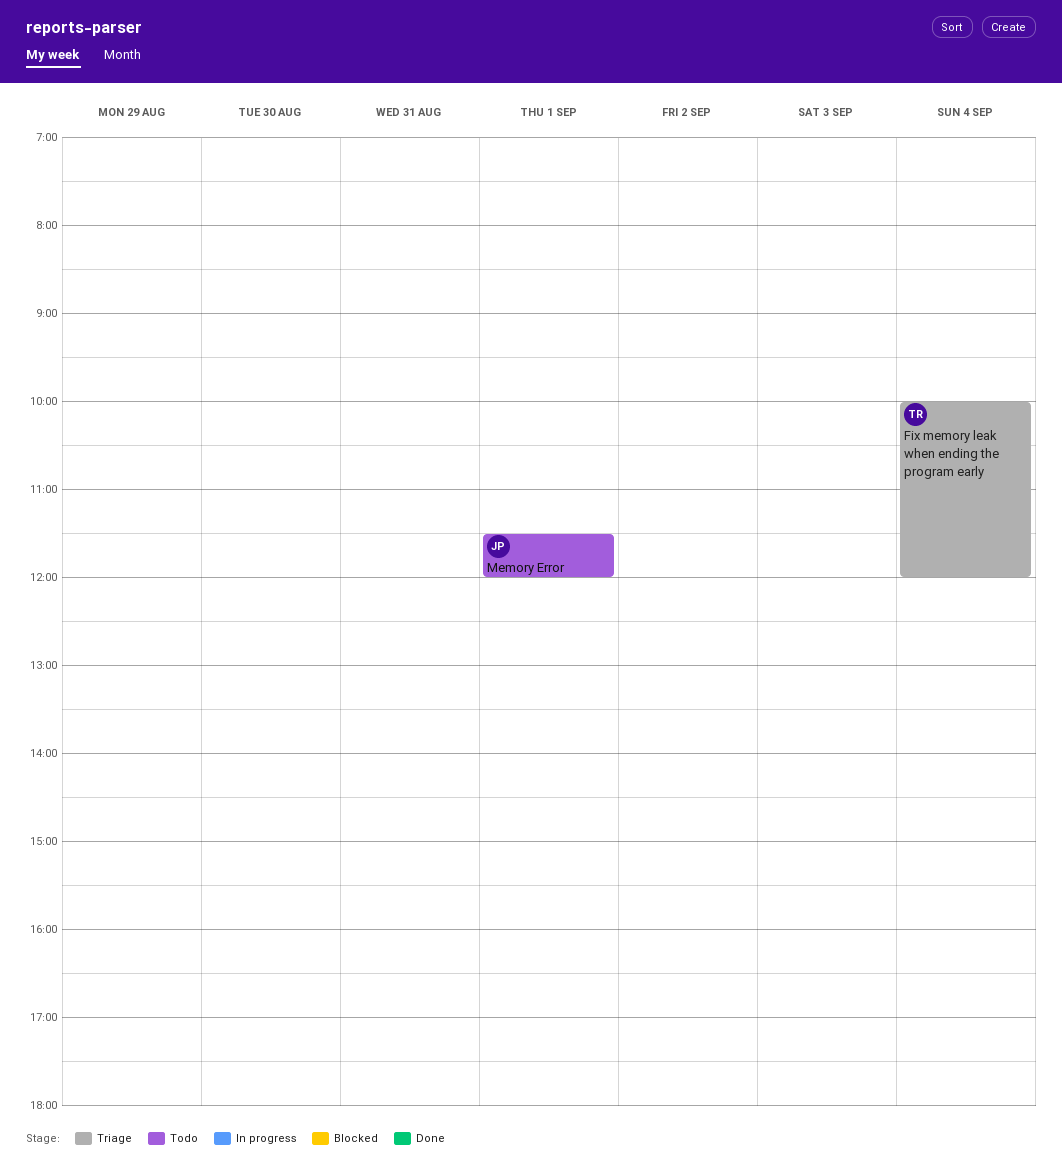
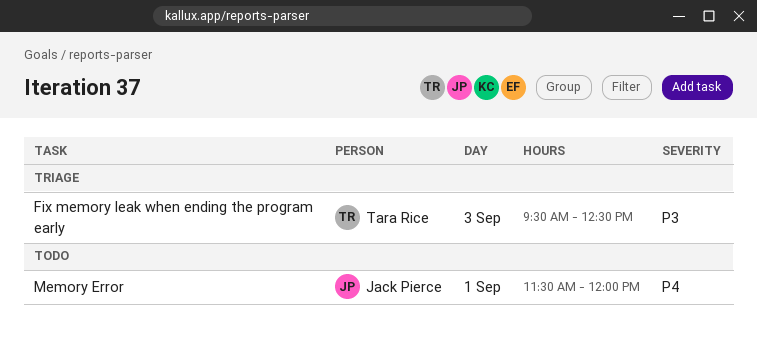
Fix memory leak when ending the program early, day: Sep 4 -> Sep 3
Fix memory leak when ending the program early, begins: 10:00 -> 09:30
Fix memory leak when ending the program early, ends: 12:00 -> 12:30

